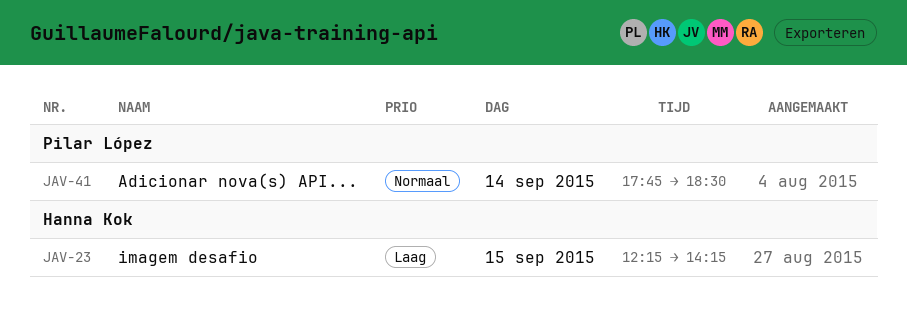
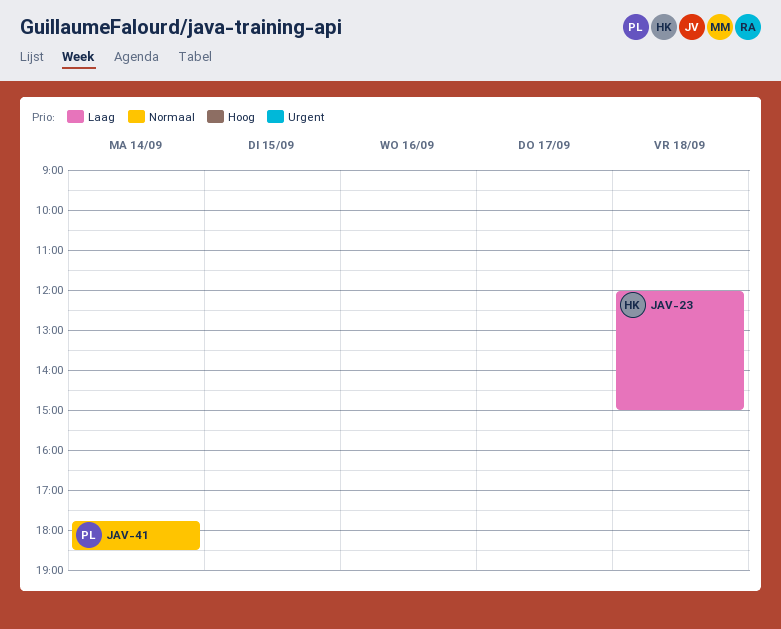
JAV-23, day: Sep 15 -> Sep 18
JAV-23, begins: 12:15 -> 12:00
JAV-23, ends: 14:15 -> 15:00

